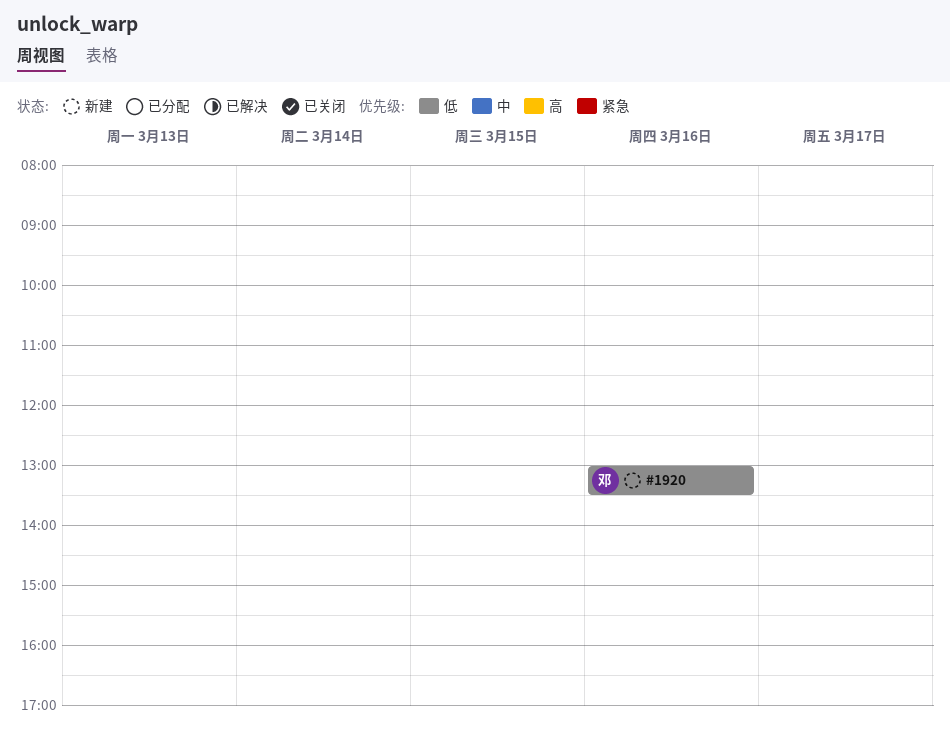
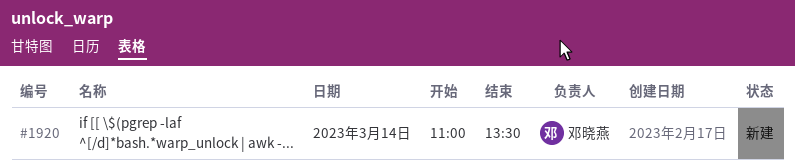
#1920, day: Mar 16 -> Mar 14
#1920, begins: 13:00 -> 11:00

